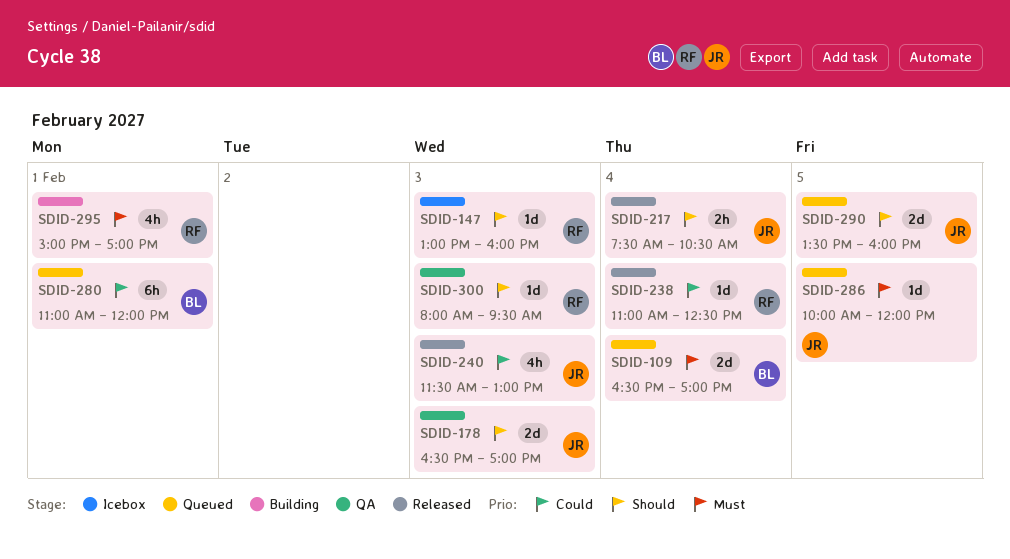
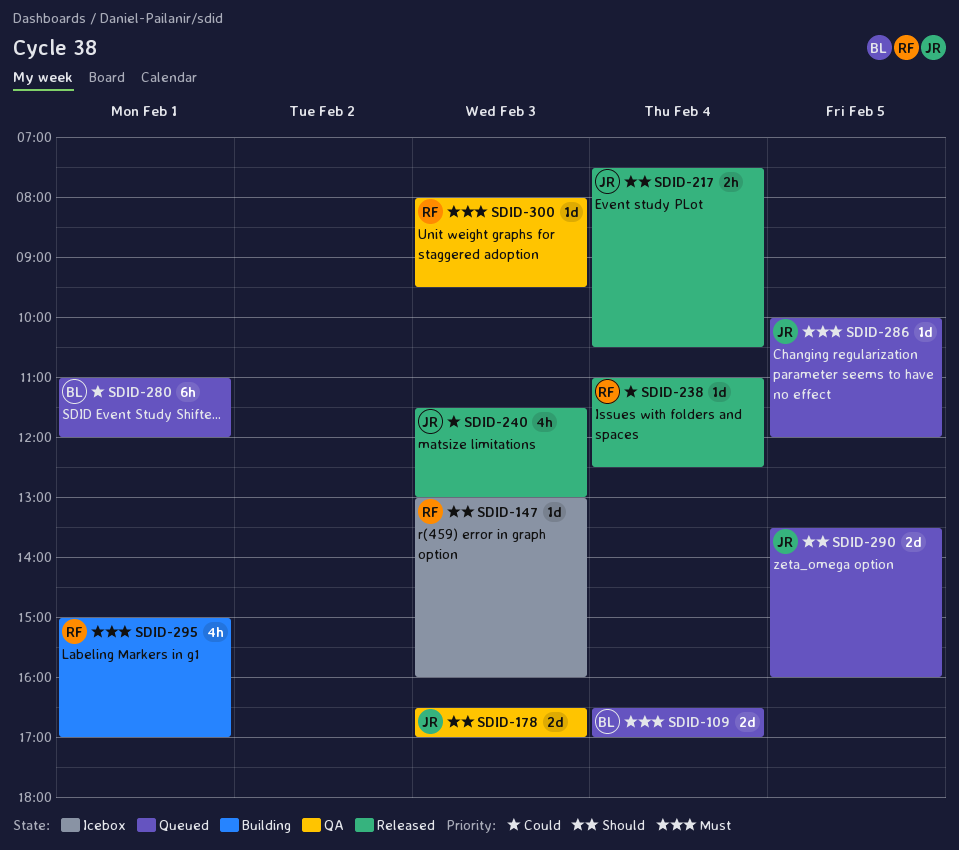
SDID-300, priority: Should -> Must

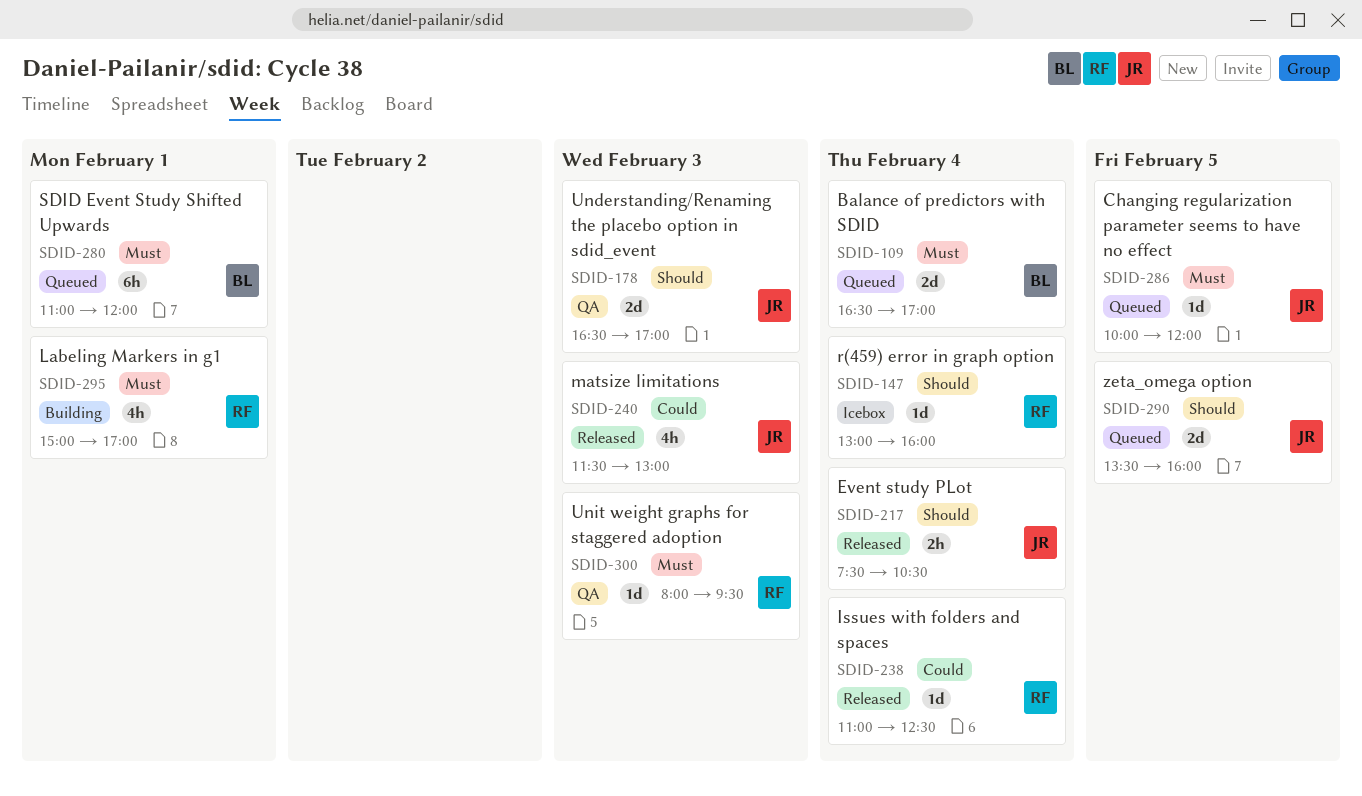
SDID-147, day: Feb 3 -> Feb 4
SDID-280, priority: Could -> Must

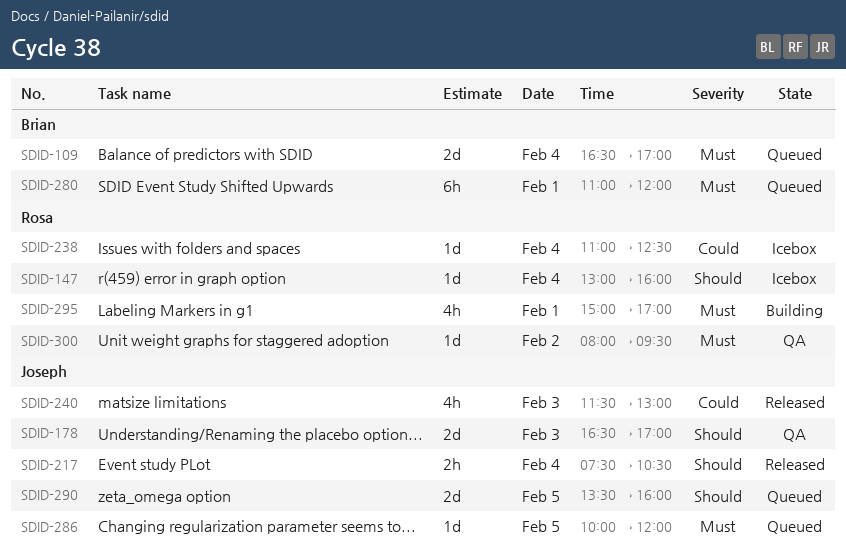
SDID-238, status: Released -> Icebox
SDID-300, day: Feb 3 -> Feb 2

